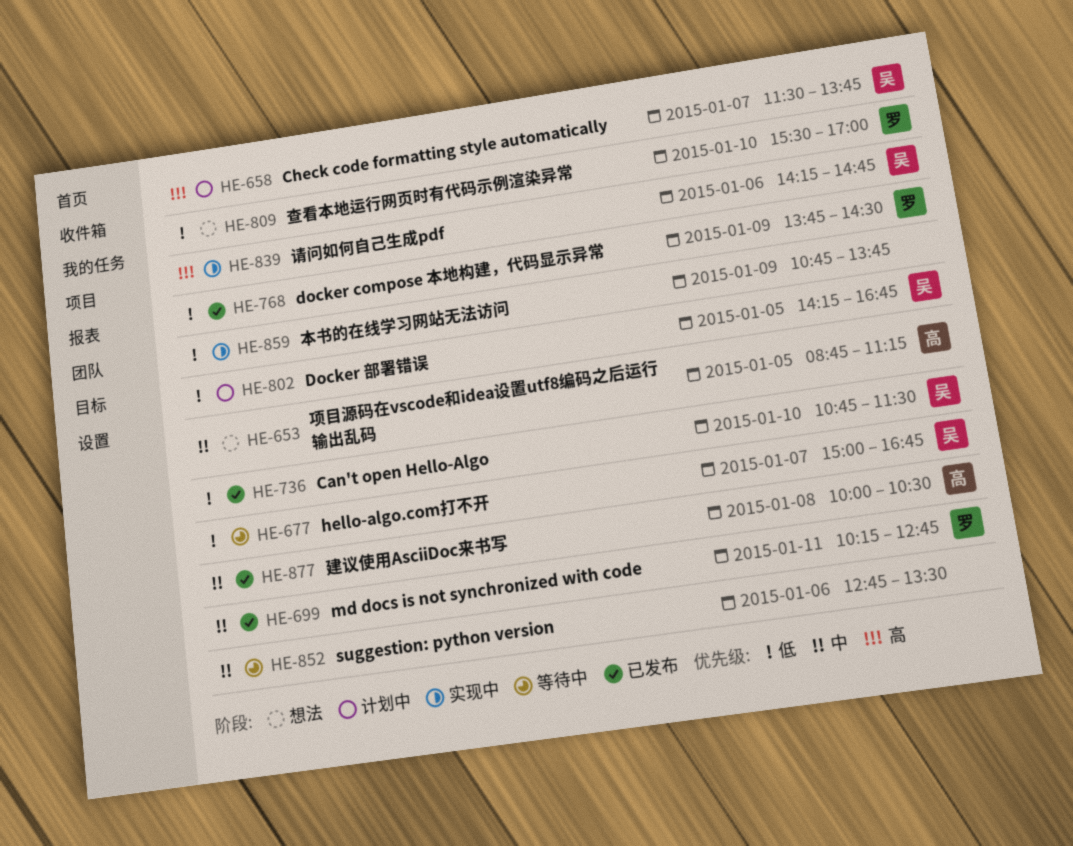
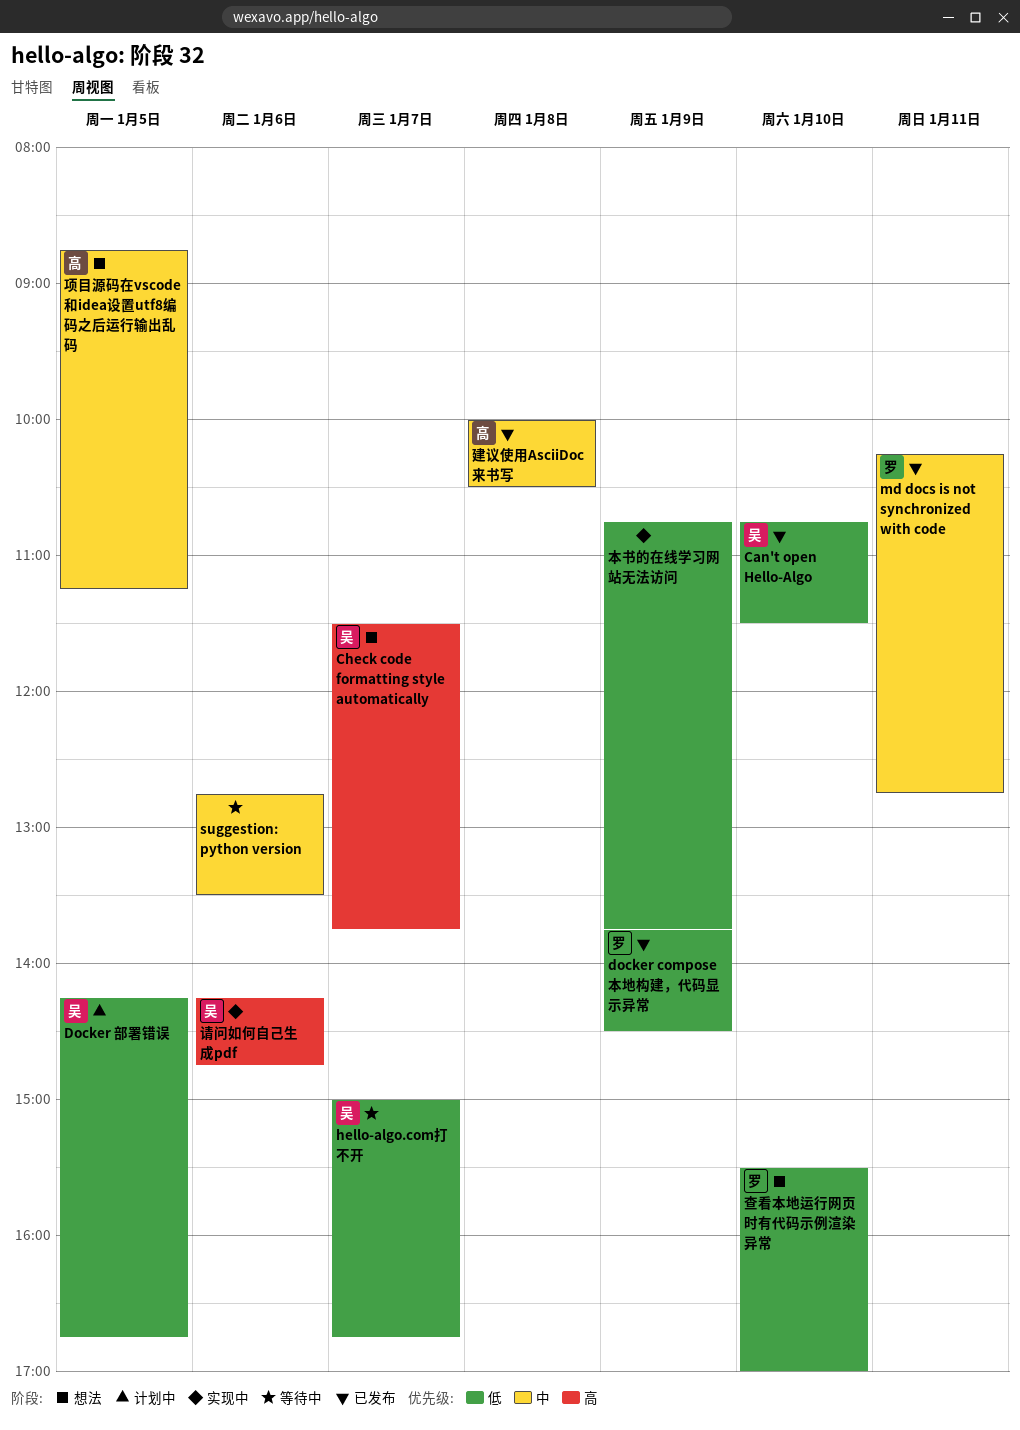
Check code formatting style automatically, status: 计划中 -> 想法

